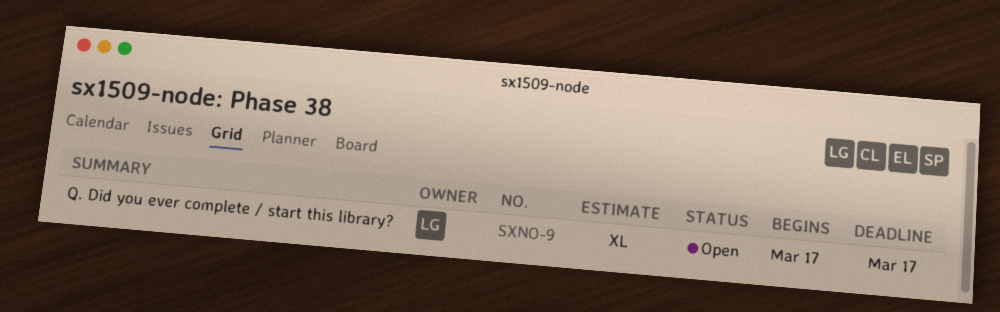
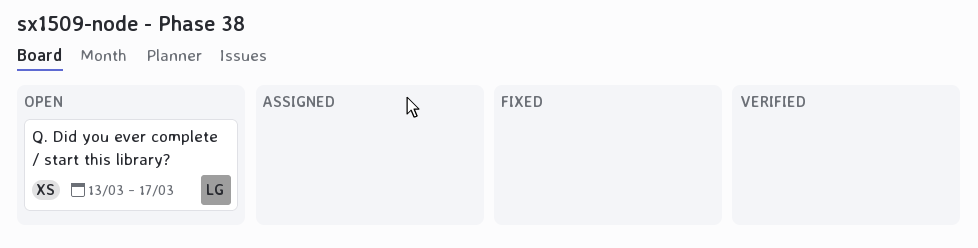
Q. Did you ever complete / start this library?, estimate: XL -> XS
Q. Did you ever complete / start this library?, start: Mar 17 -> Mar 13

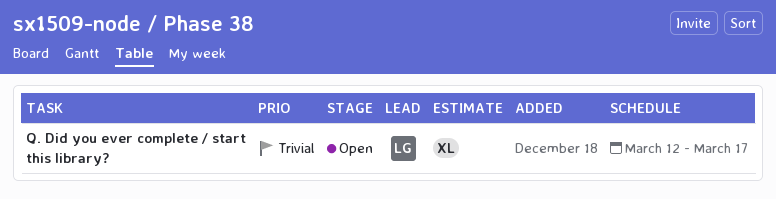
Q. Did you ever complete / start this library?, estimate: XS -> XL
Q. Did you ever complete / start this library?, start: Mar 13 -> Mar 12

